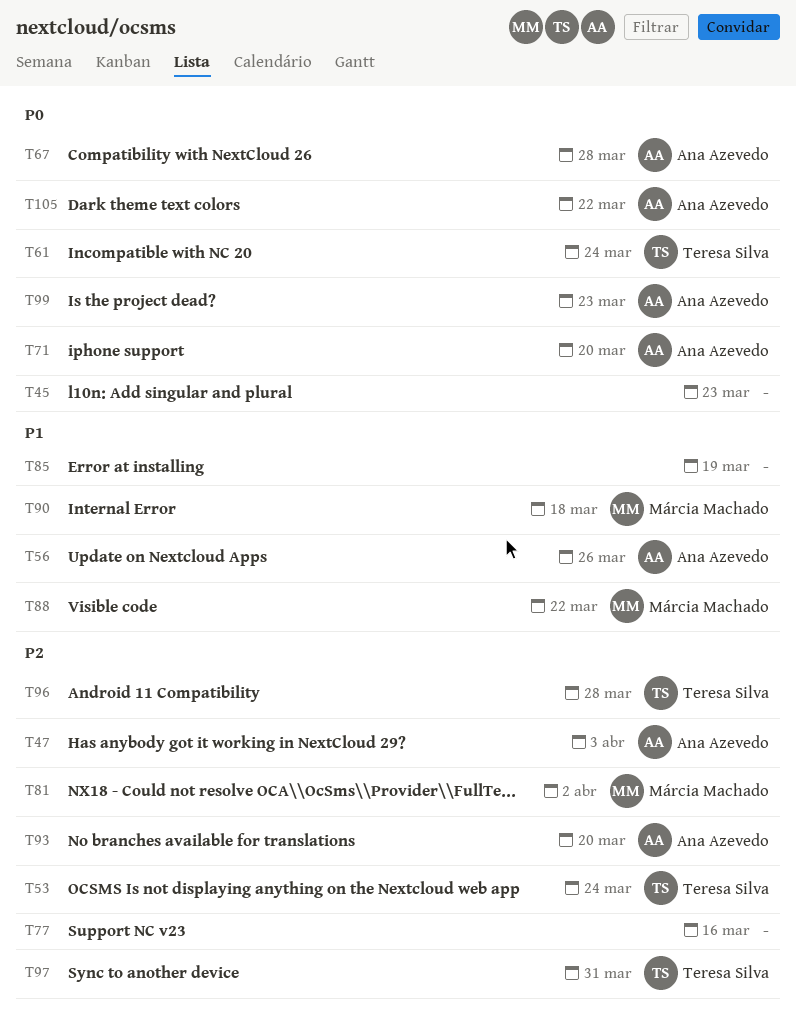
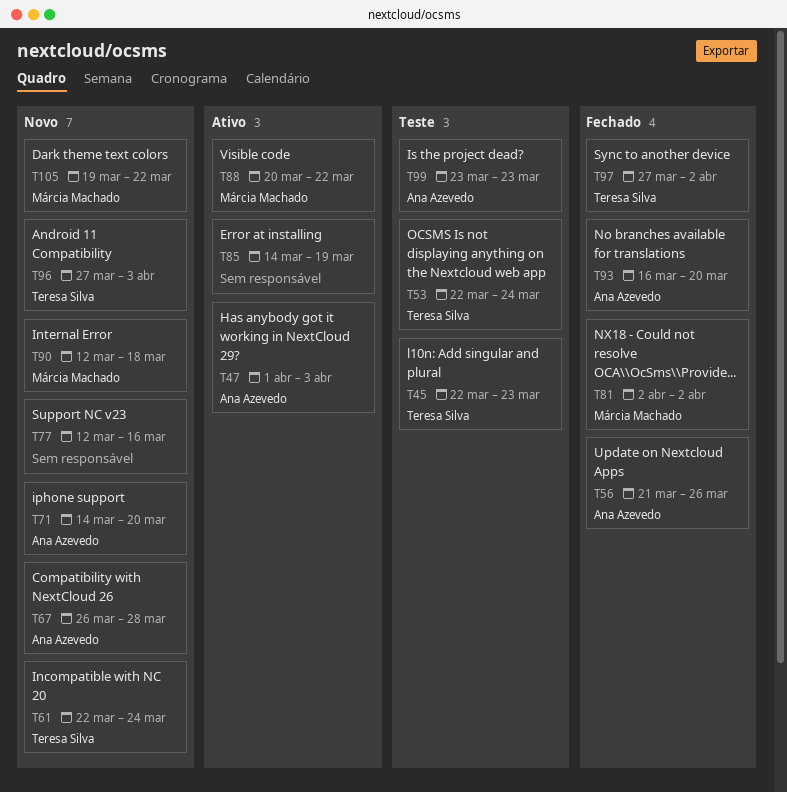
T45, owner: none -> Teresa Silva
T96, due: Mar 28 -> Apr 3
T97, due: Mar 31 -> Apr 2
T105, owner: Ana Azevedo -> Márcia Machado

